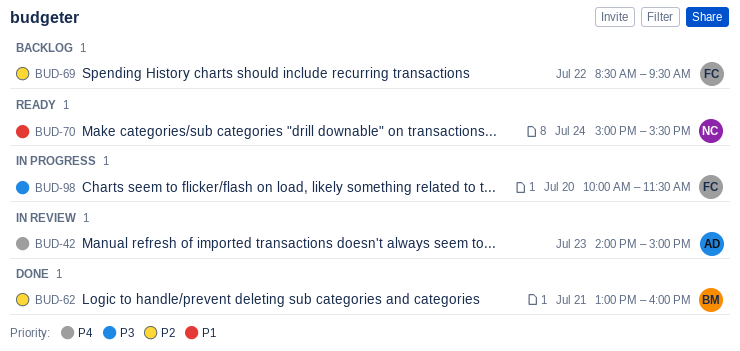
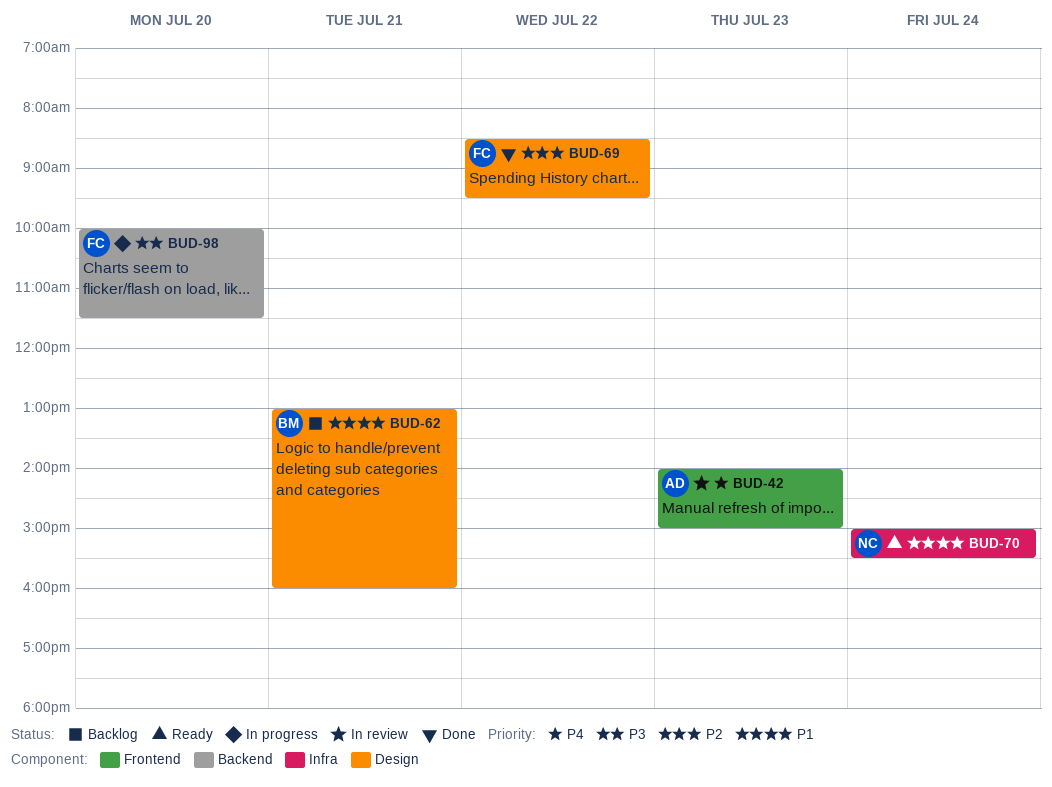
BUD-62, status: Done -> Backlog
BUD-62, priority: P2 -> P1
BUD-69, status: Backlog -> Done

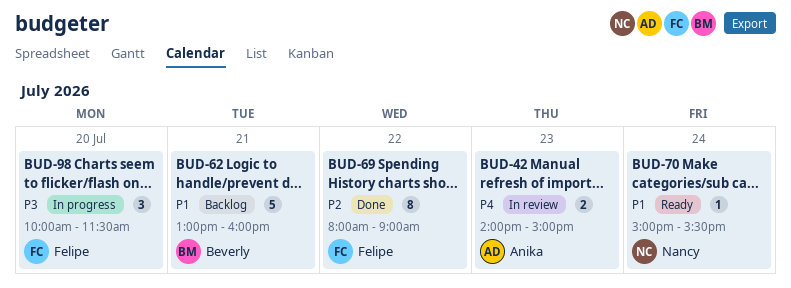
BUD-69, begins: 08:30 -> 08:00
BUD-69, ends: 09:30 -> 09:00

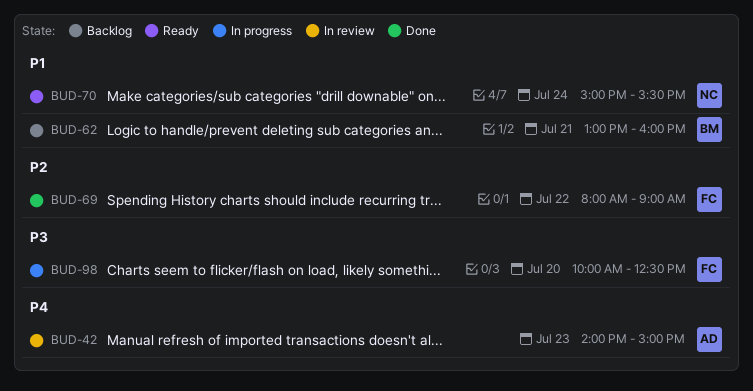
BUD-98, ends: 11:30 -> 12:30

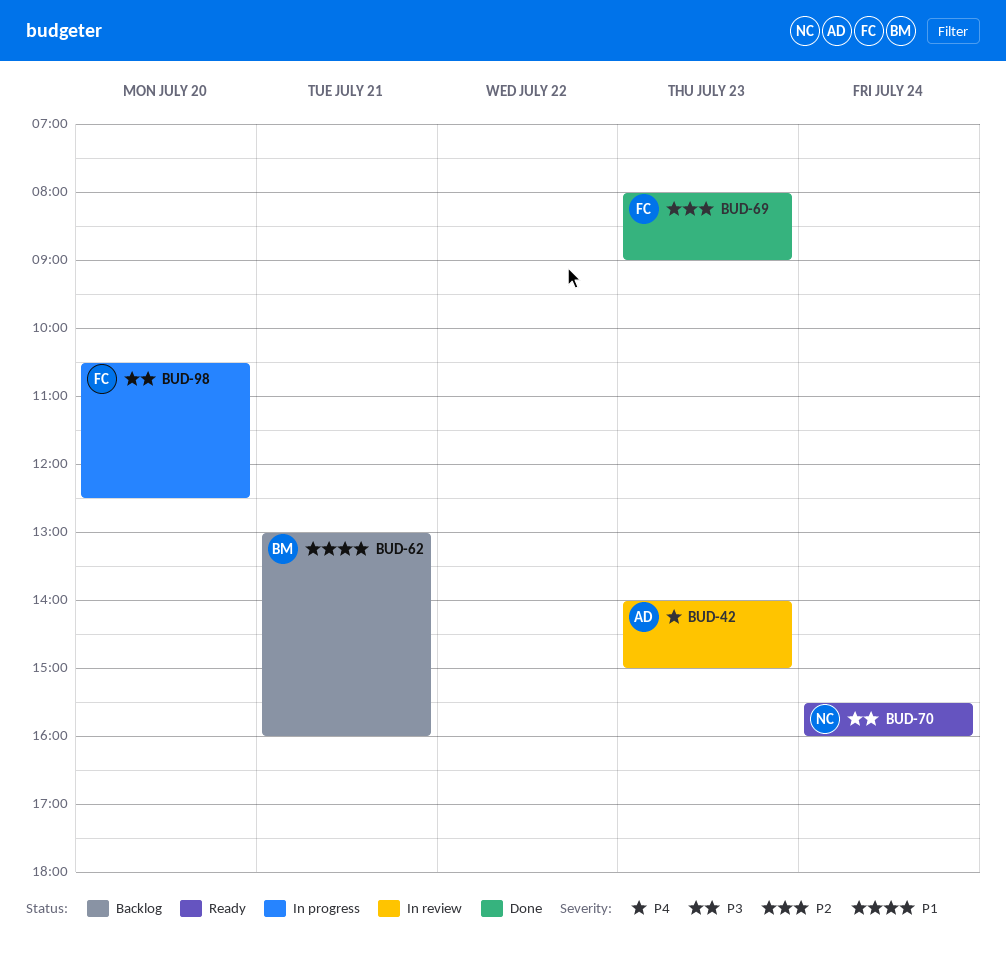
BUD-69, day: Jul 22 -> Jul 23
BUD-70, priority: P1 -> P3
BUD-70, begins: 15:00 -> 15:30
BUD-70, ends: 15:30 -> 16:00
BUD-98, begins: 10:00 -> 10:30

